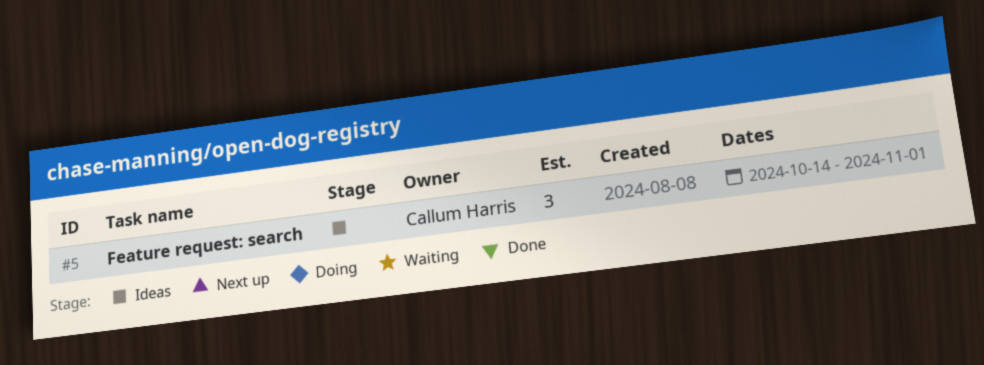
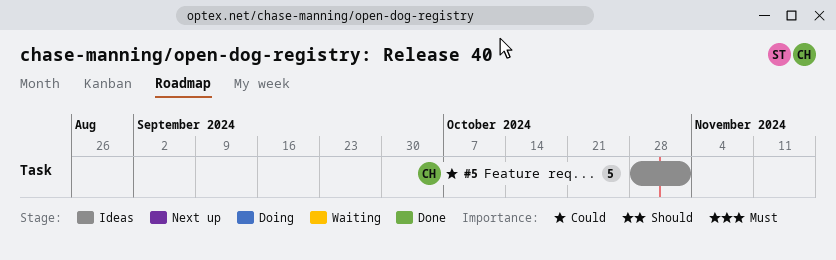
#5, estimate: 3 -> 5
#5, start: Oct 14 -> Oct 28

